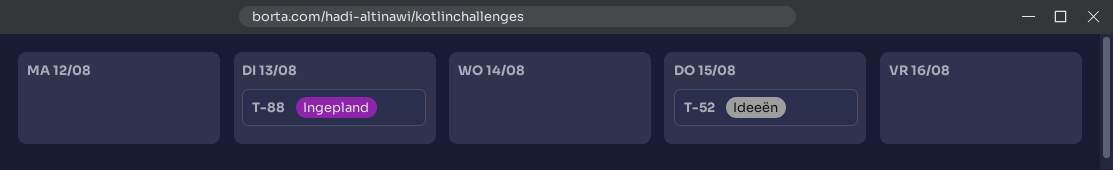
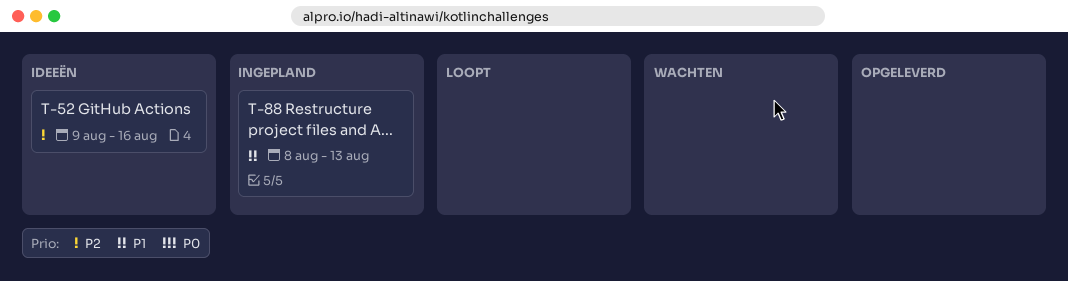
T-52, due: Aug 15 -> Aug 16

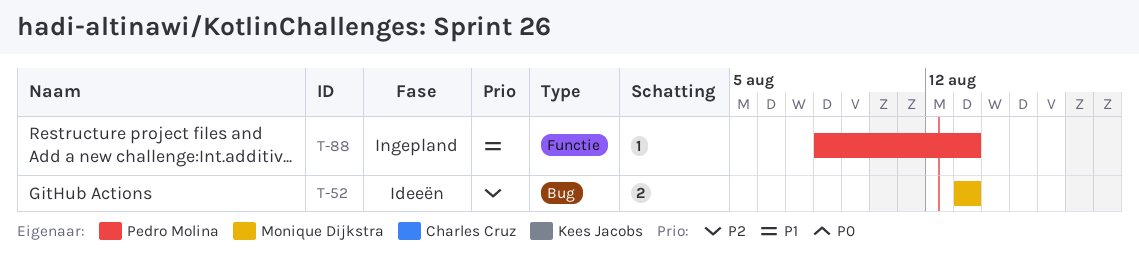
T-52, start: Aug 9 -> Aug 13
T-52, due: Aug 16 -> Aug 13

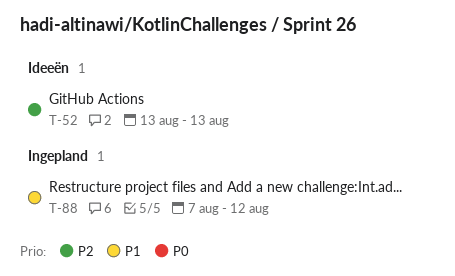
T-88, start: Aug 8 -> Aug 7
T-88, due: Aug 13 -> Aug 12

